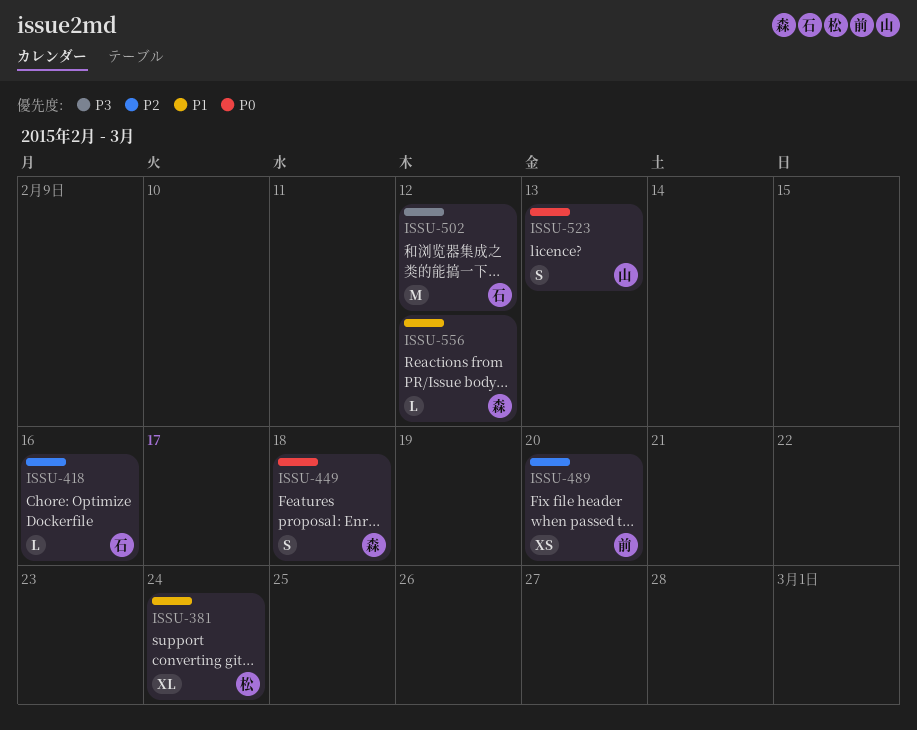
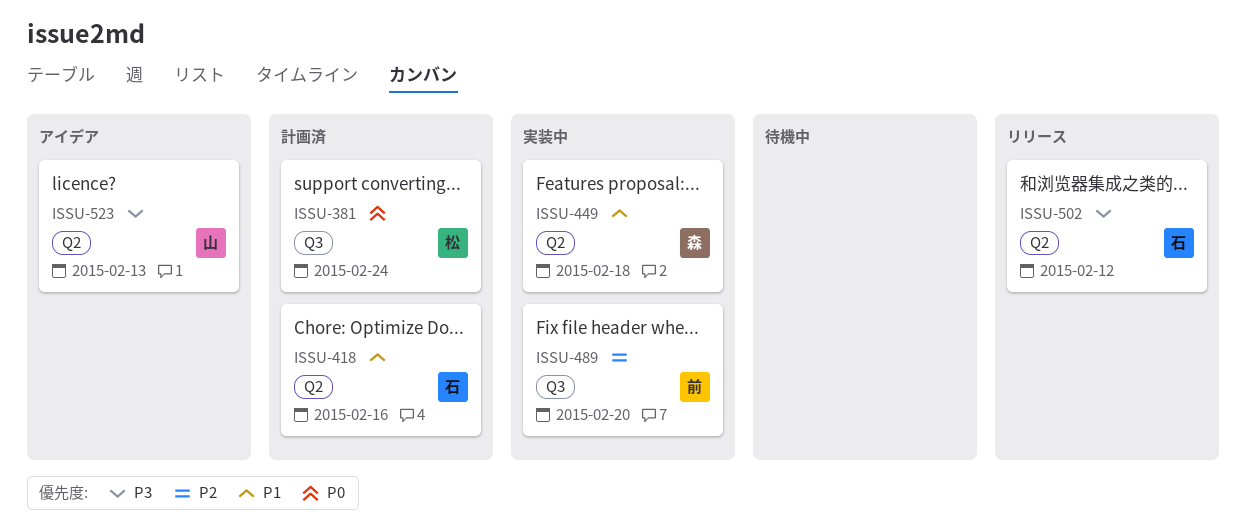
ISSU-381, priority: P1 -> P0
ISSU-418, priority: P2 -> P1
ISSU-449, priority: P0 -> P1
ISSU-523, priority: P0 -> P3
ISSU-556: present -> none

